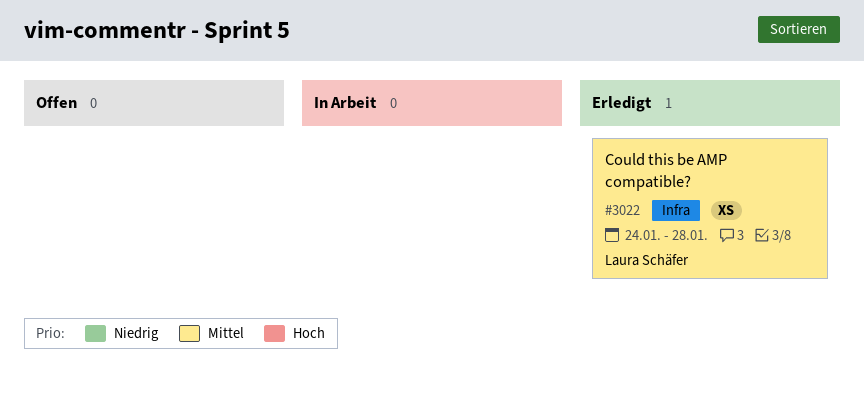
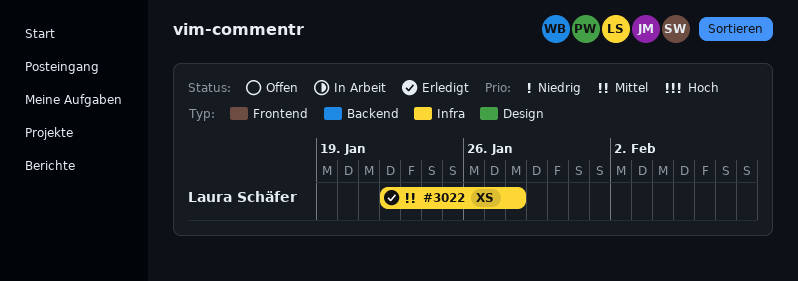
#3022, start: Jan 24 -> Jan 22

